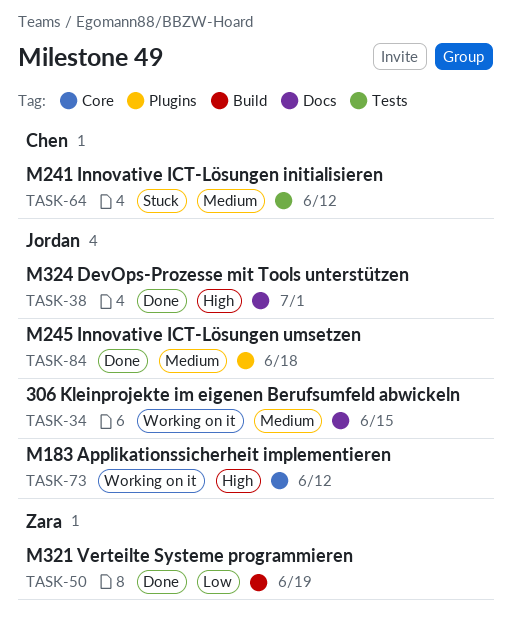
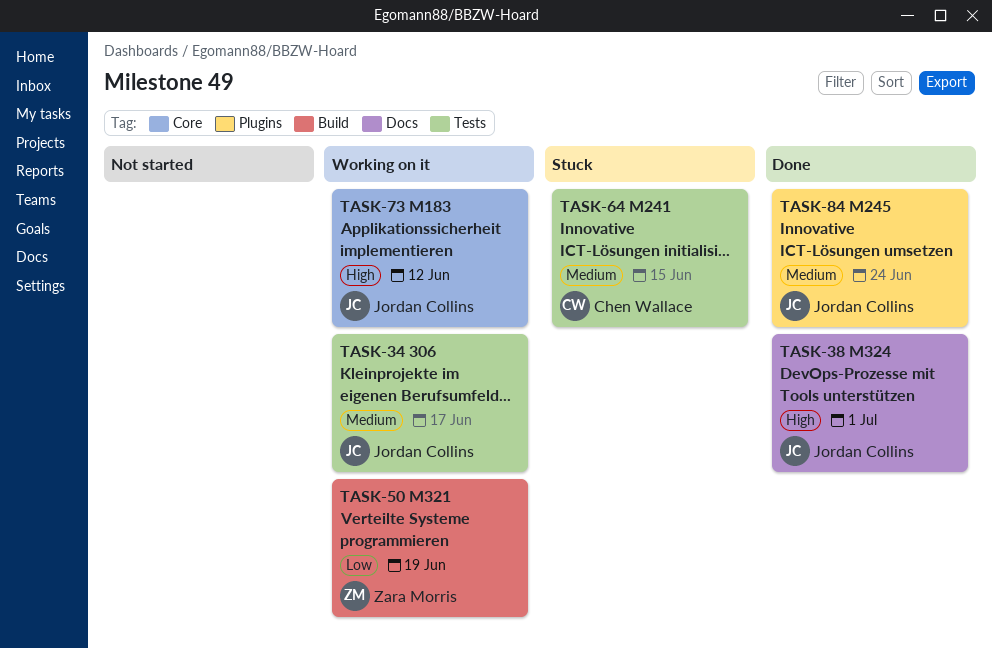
TASK-34, label: Docs -> Tests
TASK-34, due: Jun 15 -> Jun 17
TASK-50, status: Done -> Working on it
TASK-64, due: Jun 12 -> Jun 15
TASK-84, due: Jun 18 -> Jun 24

